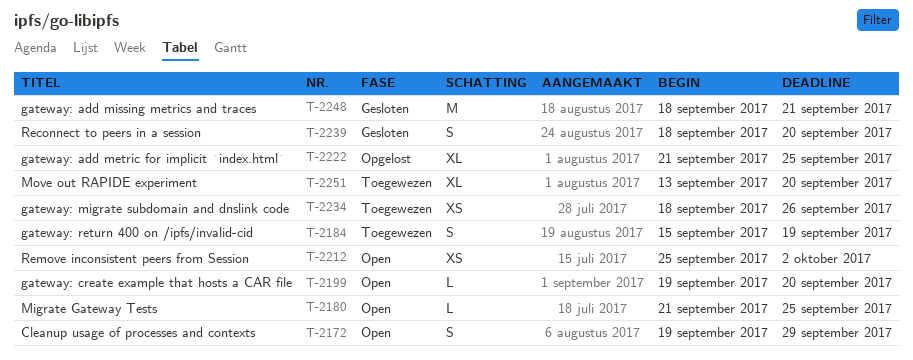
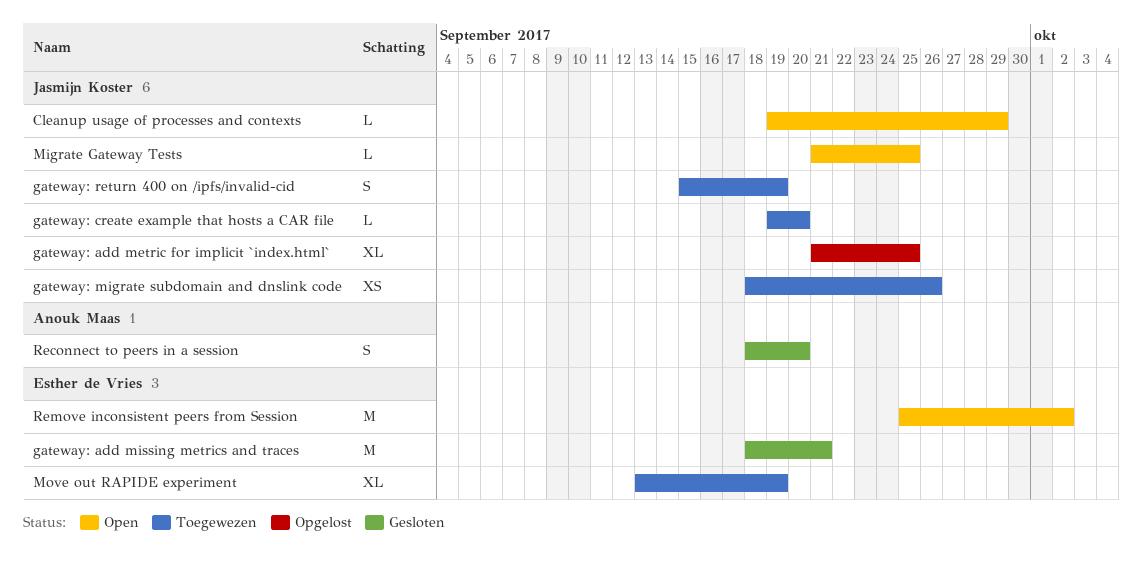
Cleanup usage of processes and contexts, estimate: S -> L
gateway: create example that hosts a CAR file, status: Open -> Toegewezen
Move out RAPIDE experiment, due: Sep 20 -> Sep 19
Remove inconsistent peers from Session, estimate: XS -> M

